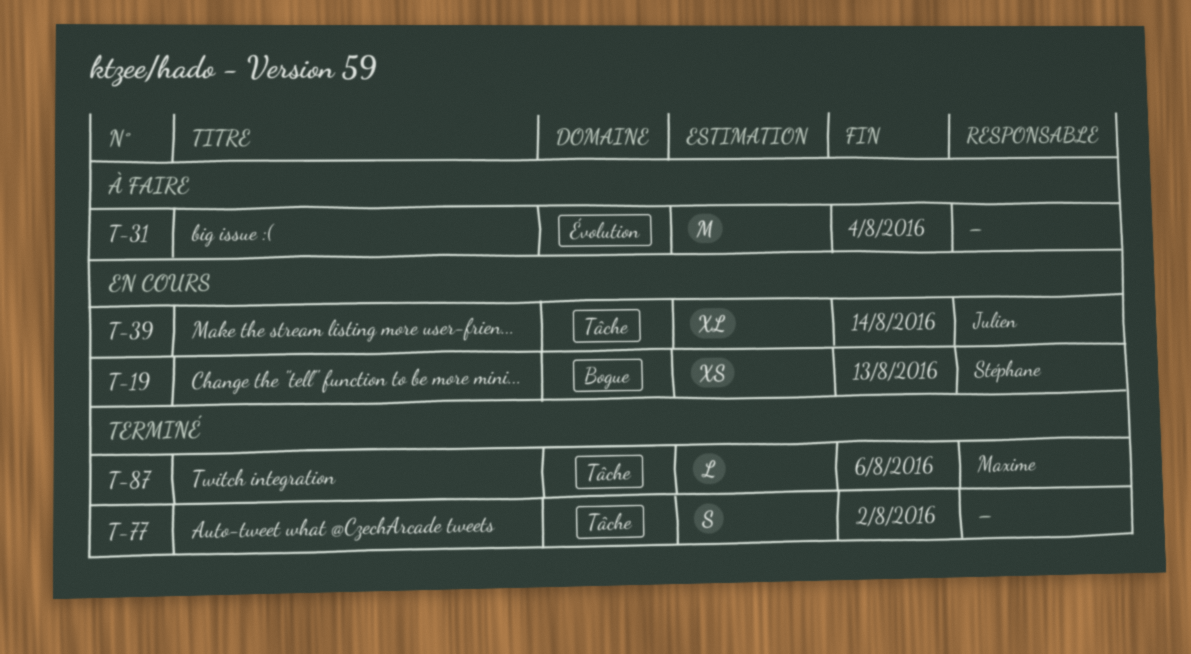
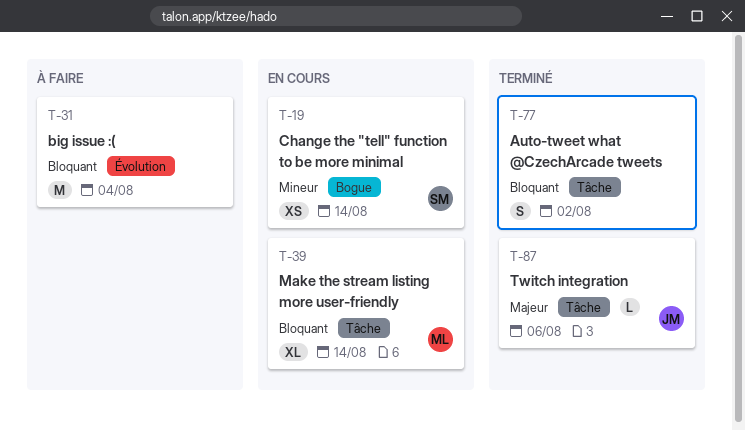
T-19, due: Aug 13 -> Aug 14
T-39, owner: Julien -> Maxime
T-87, owner: Maxime -> Julien

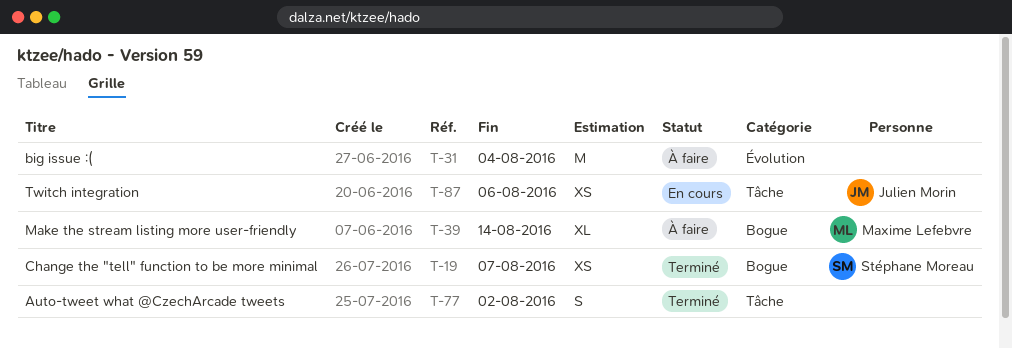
T-19, status: En cours -> Terminé
T-19, due: Aug 14 -> Aug 7
T-39, status: En cours -> À faire
T-39, label: Tâche -> Bogue
T-87, status: Terminé -> En cours
T-87, estimate: L -> XS

